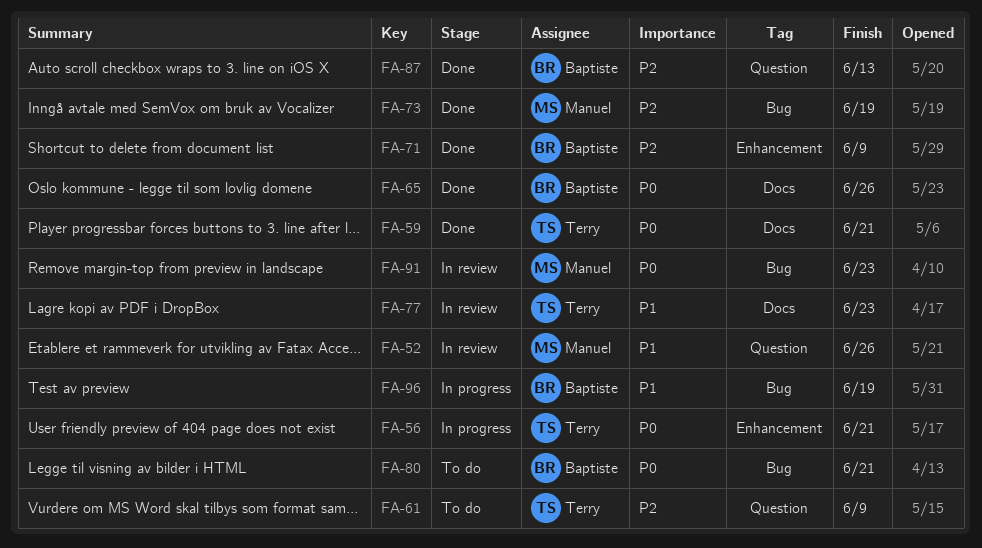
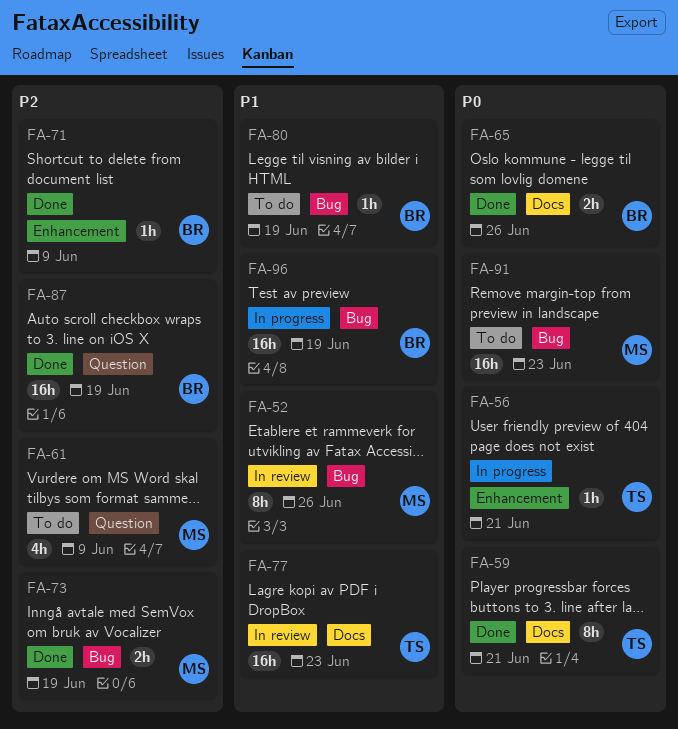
FA-52, label: Question -> Bug
FA-61, owner: Terry -> Manuel
FA-80, priority: P0 -> P1
FA-80, due: Jun 21 -> Jun 19
FA-87, due: Jun 13 -> Jun 19
FA-91, status: In review -> To do

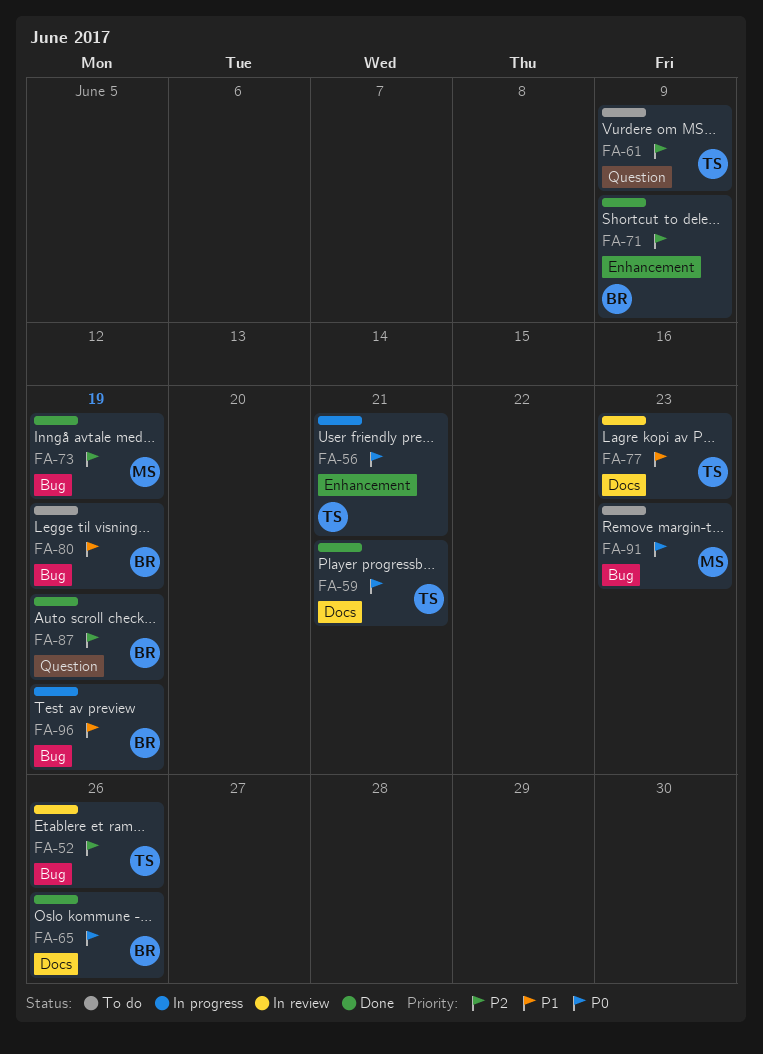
FA-52, owner: MS -> TS
FA-52, priority: P1 -> P2
FA-61, owner: MS -> TS

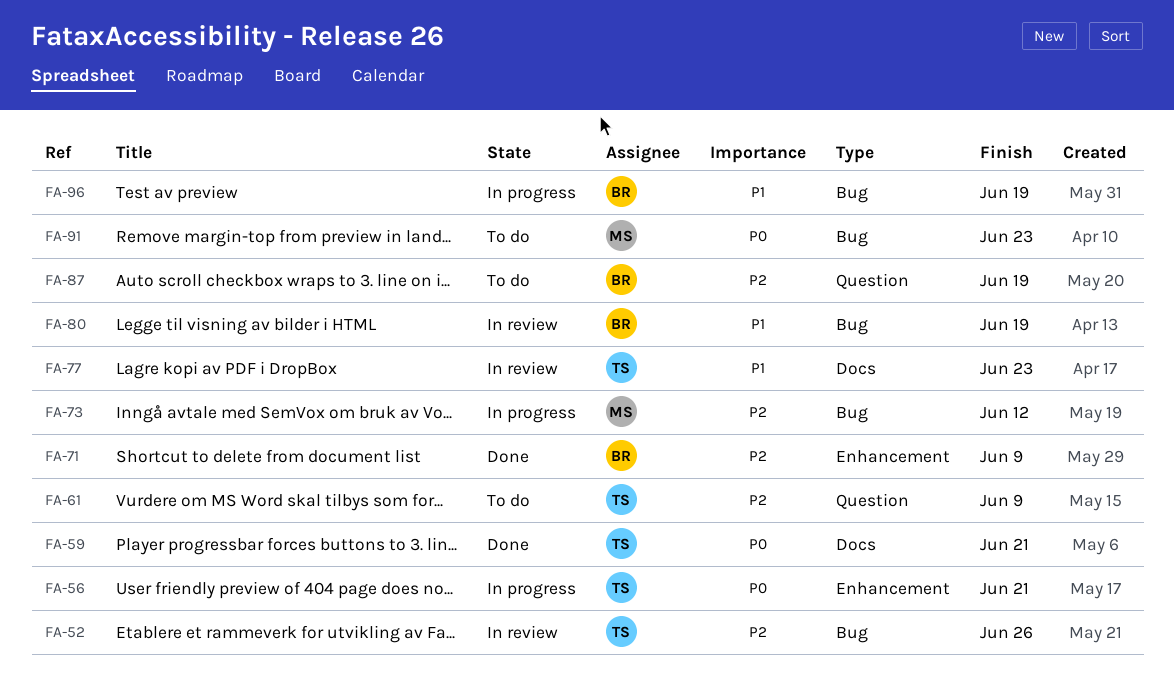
FA-65: present -> none
FA-73, status: Done -> In progress
FA-73, due: Jun 19 -> Jun 12
FA-80, status: To do -> In review
FA-87, status: Done -> To do

